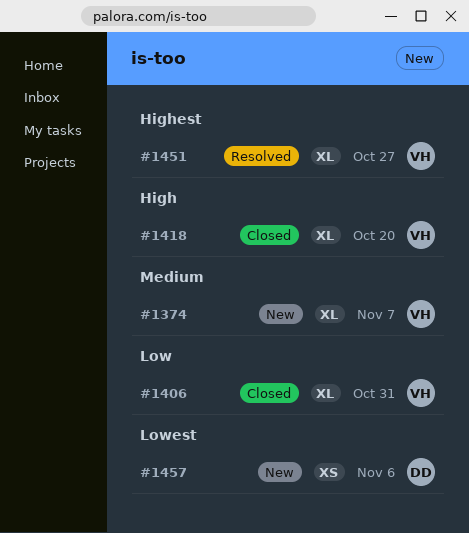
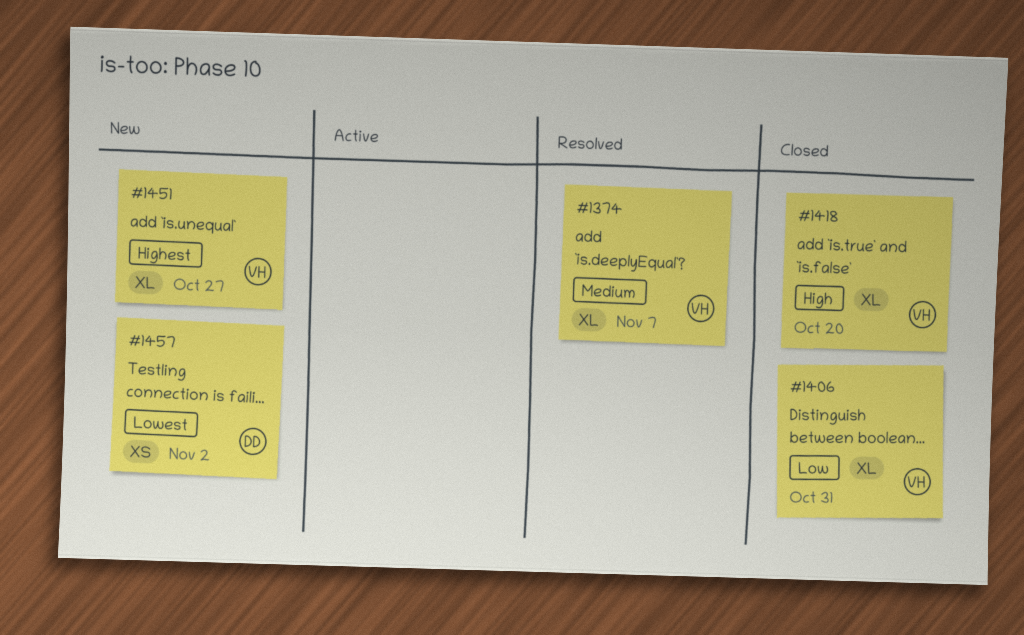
#1374, status: New -> Resolved
#1451, status: Resolved -> New
#1457, due: Nov 6 -> Nov 2

